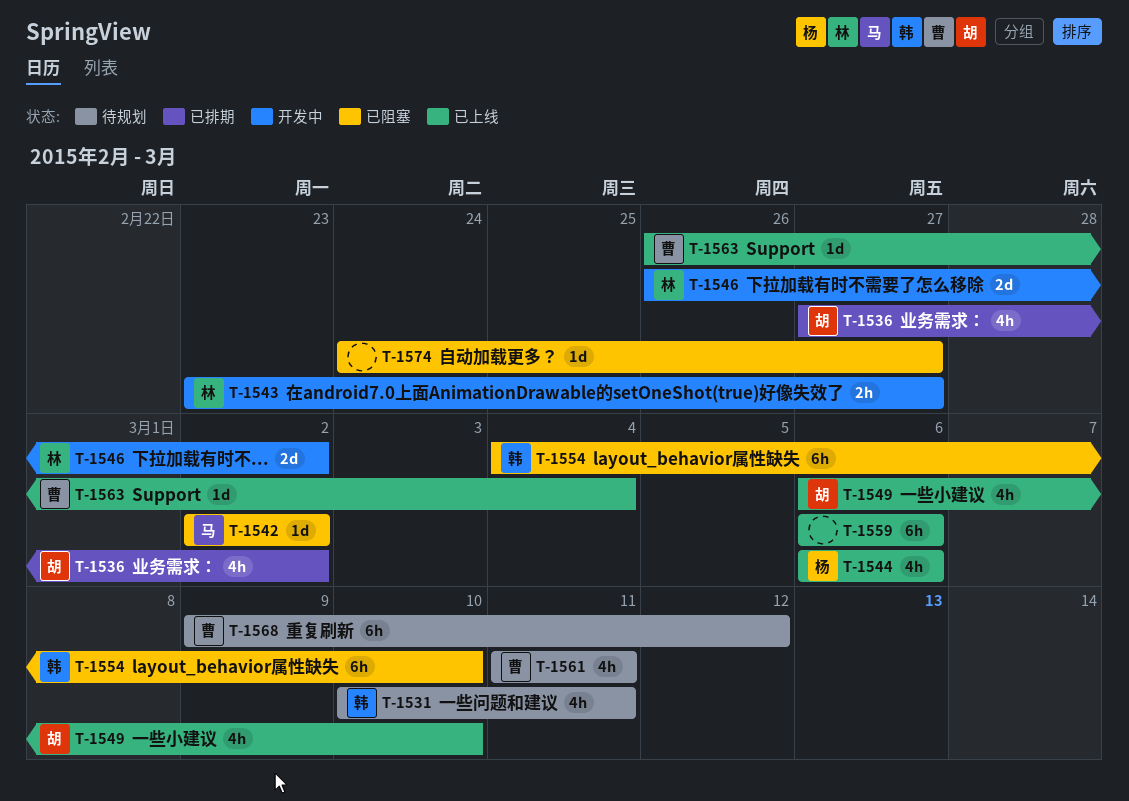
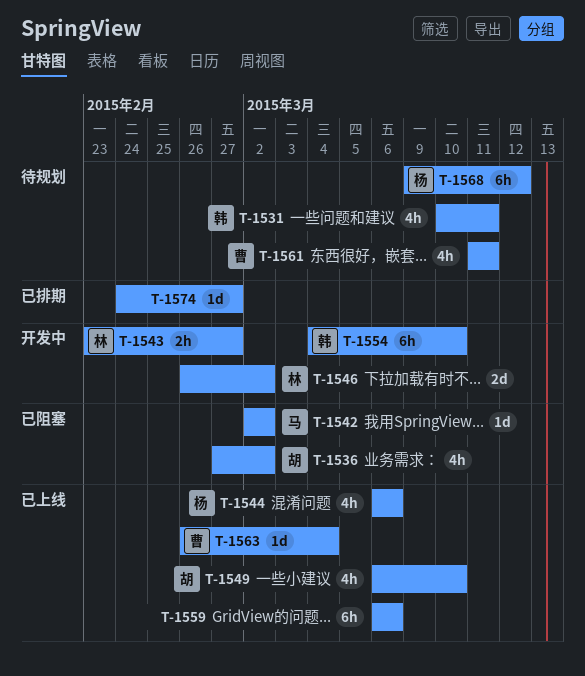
T-1536, status: 已排期 -> 已阻塞
T-1554, status: 已阻塞 -> 开发中
T-1568, owner: 曹 -> 杨
T-1574, status: 已阻塞 -> 已排期

